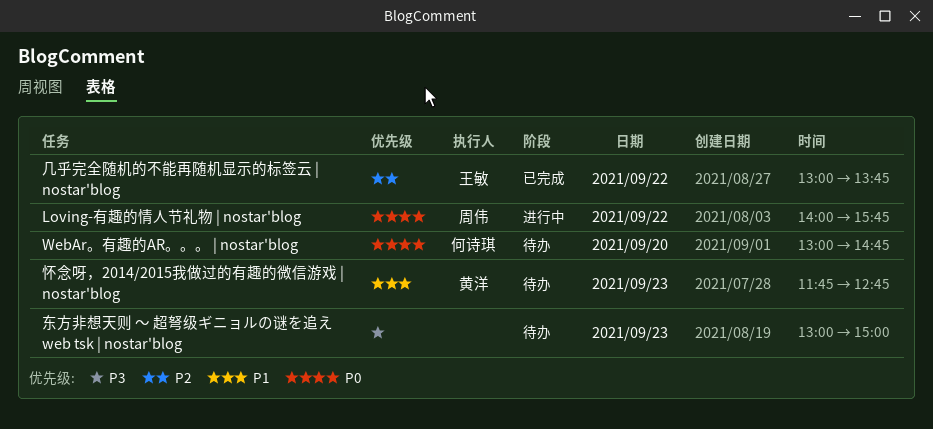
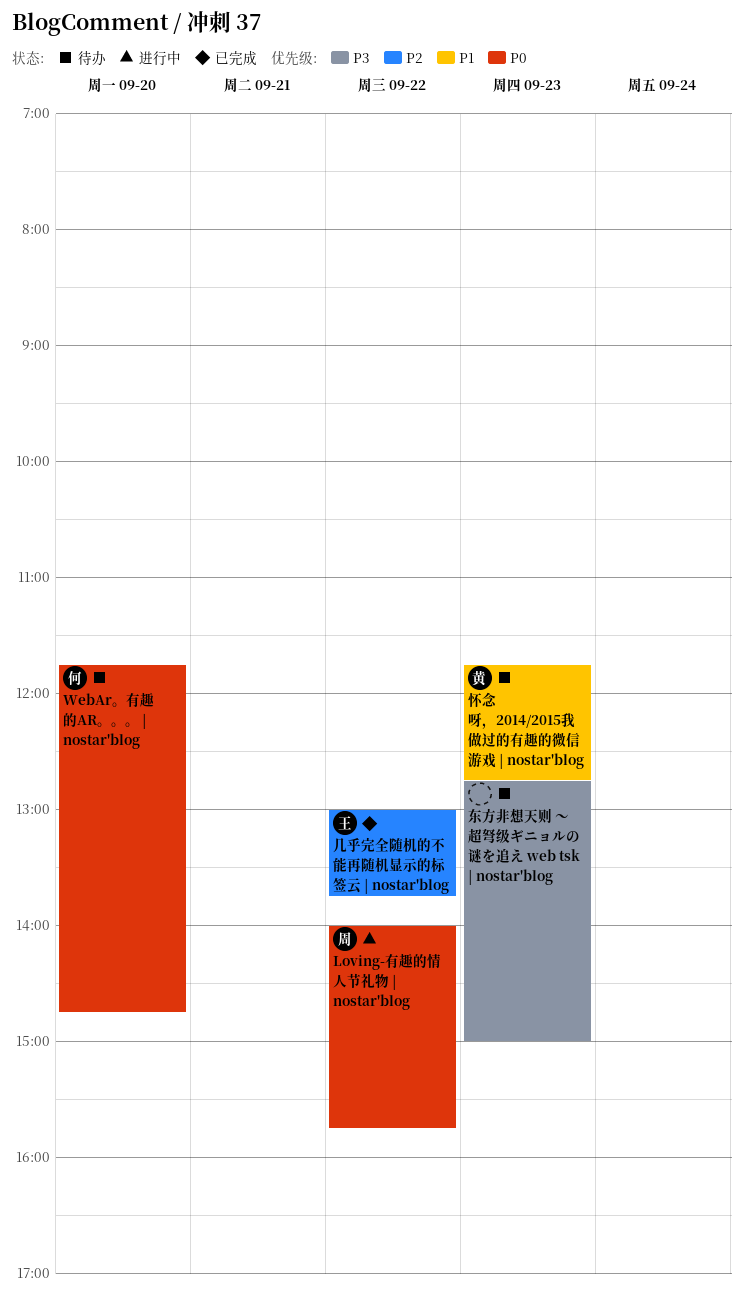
WebAr。有趣的AR。。。 | nostar'blog, begins: 13:00 -> 11:45
东方非想天则 ～ 超弩级ギニョルの谜を追え web tsk | nostar'blog, begins: 13:00 -> 12:45

